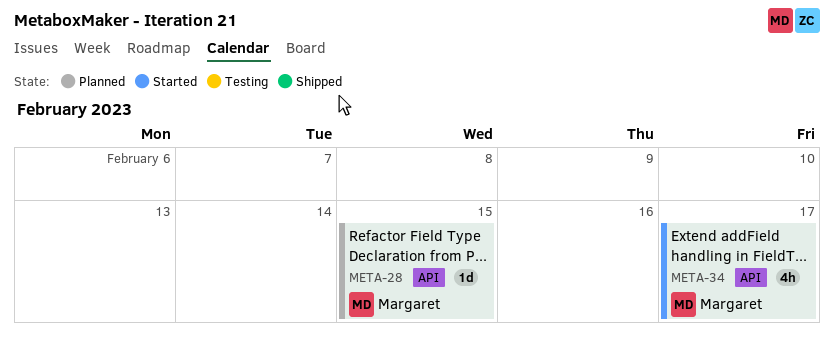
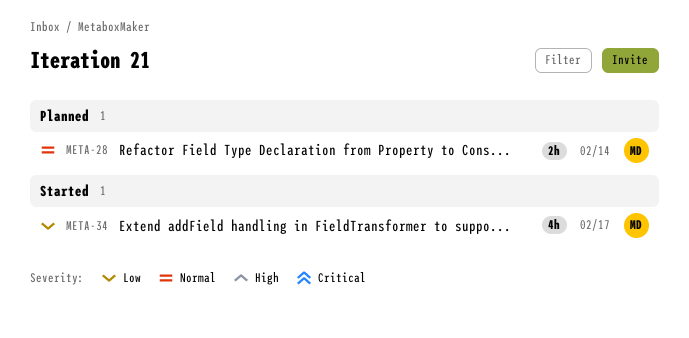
META-28, estimate: 1d -> 2h
META-28, due: Feb 15 -> Feb 14

